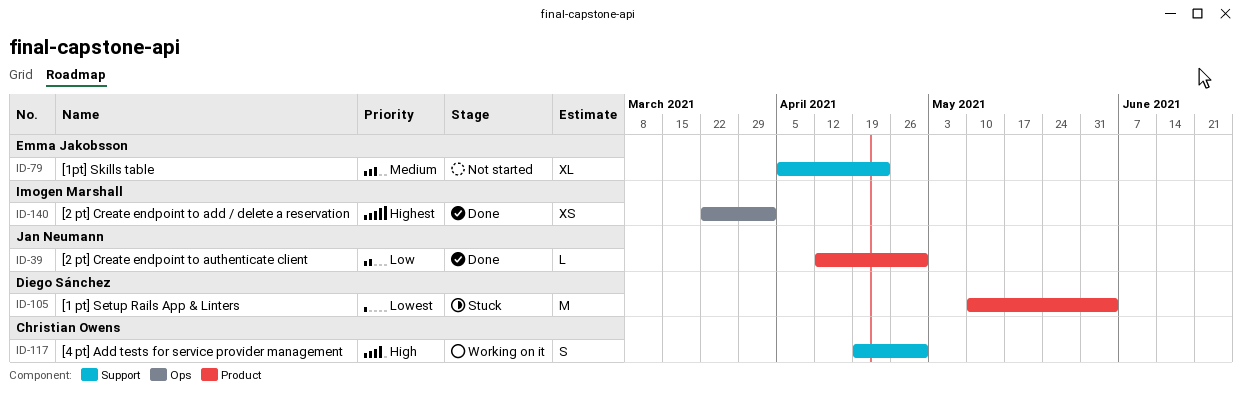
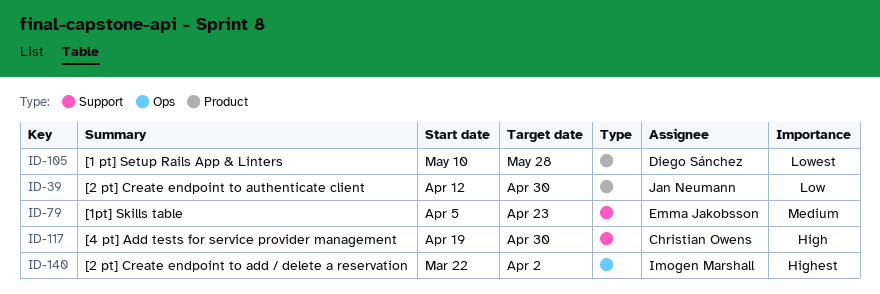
ID-105, due: Jun 4 -> May 28

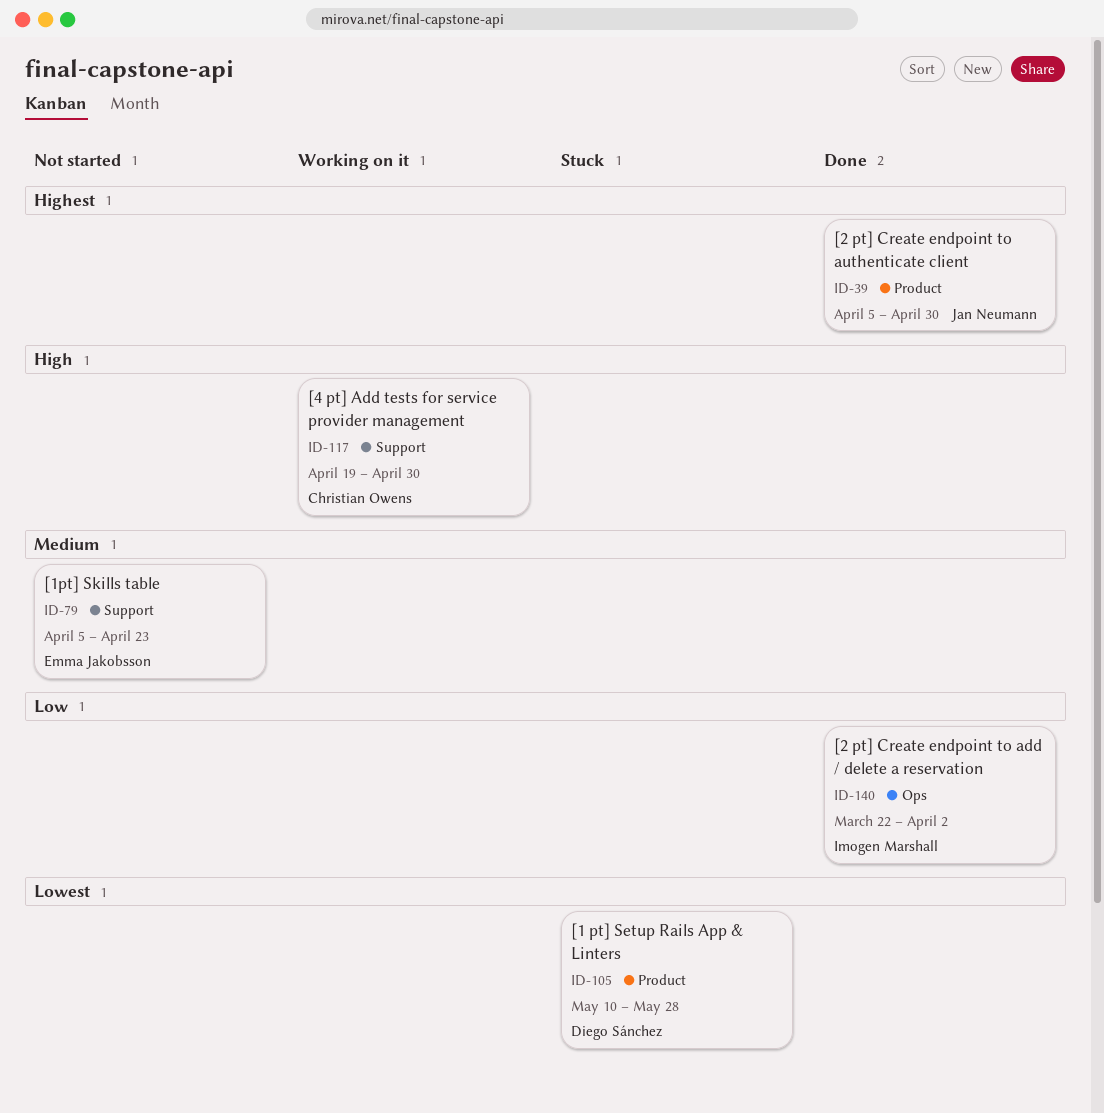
ID-39, priority: Low -> Highest
ID-39, start: Apr 12 -> Apr 5
ID-140, priority: Highest -> Low

